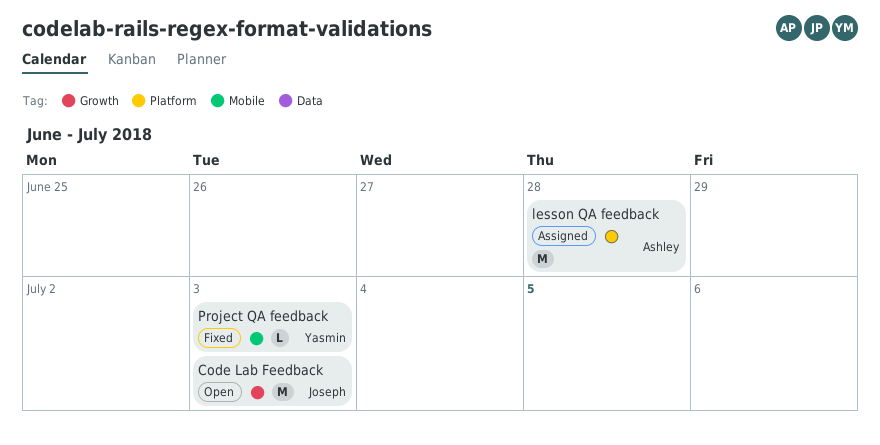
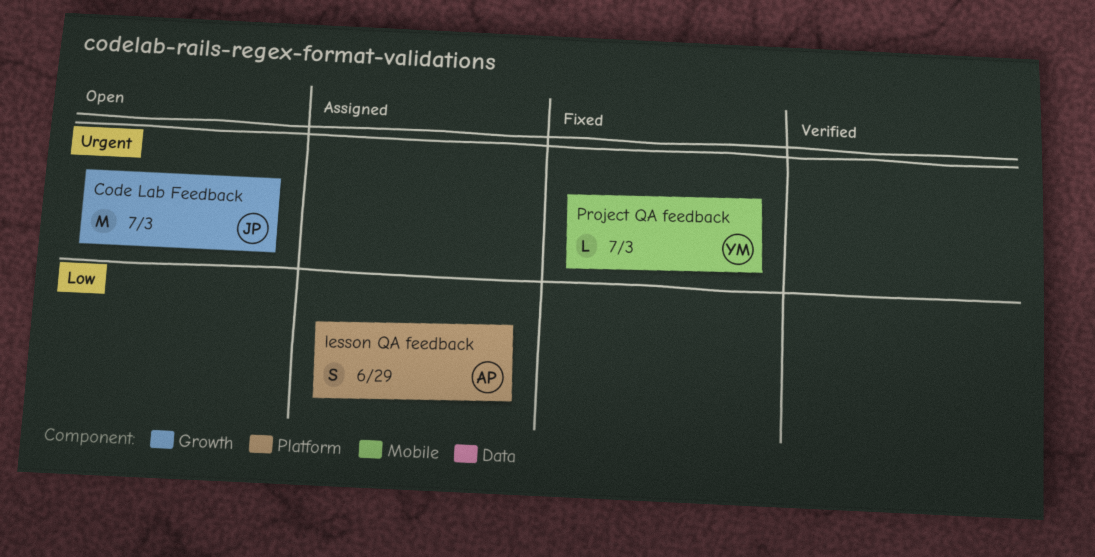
lesson QA feedback, estimate: M -> S
lesson QA feedback, due: Jun 28 -> Jun 29

